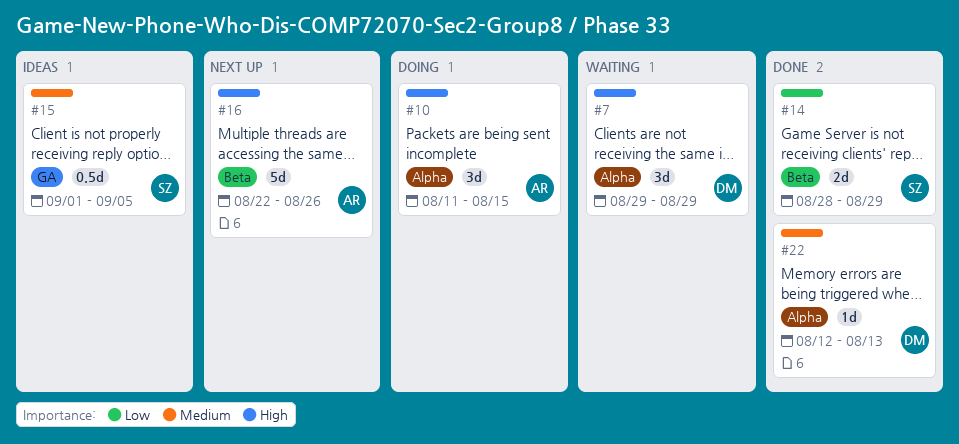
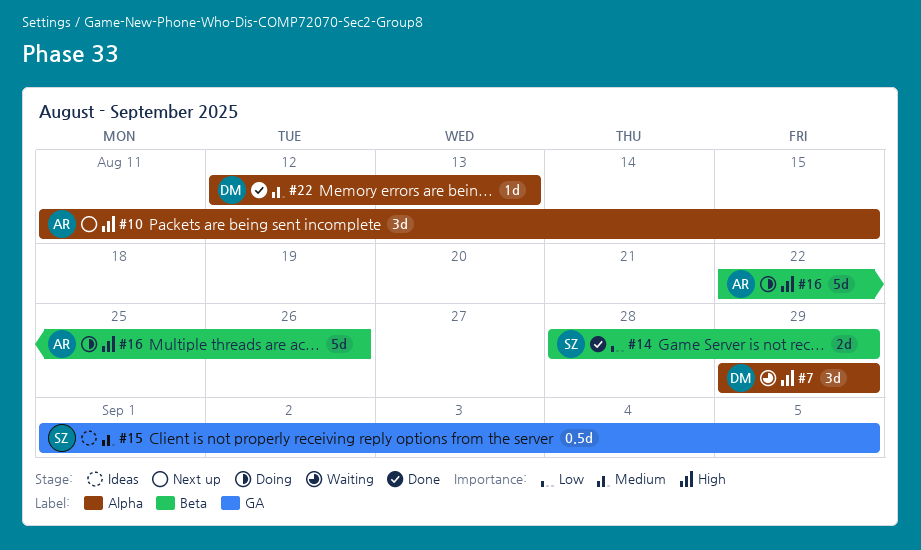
#10, status: Doing -> Next up
#16, status: Next up -> Doing

